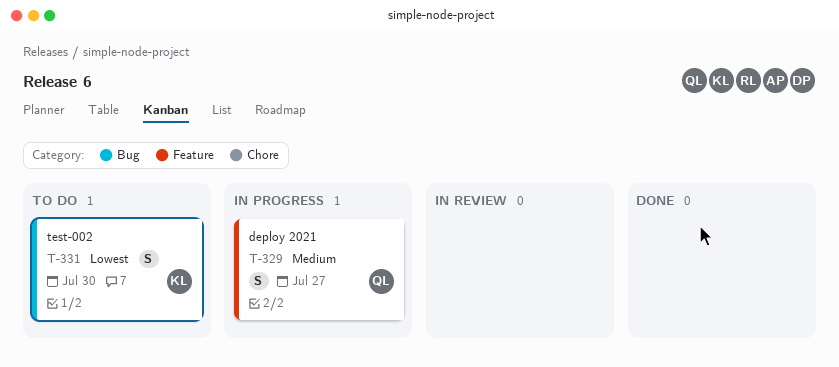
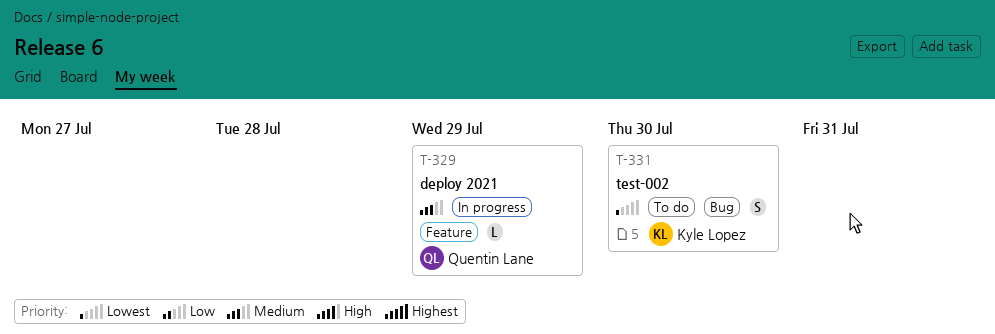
T-329, estimate: S -> L
T-329, due: Jul 27 -> Jul 29

